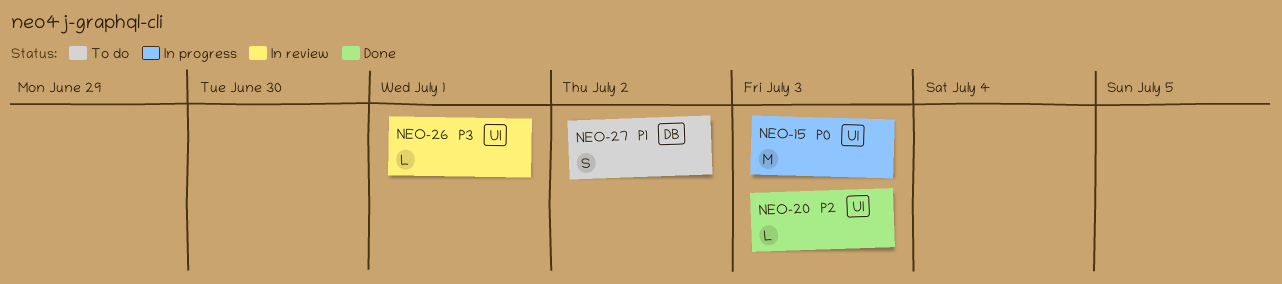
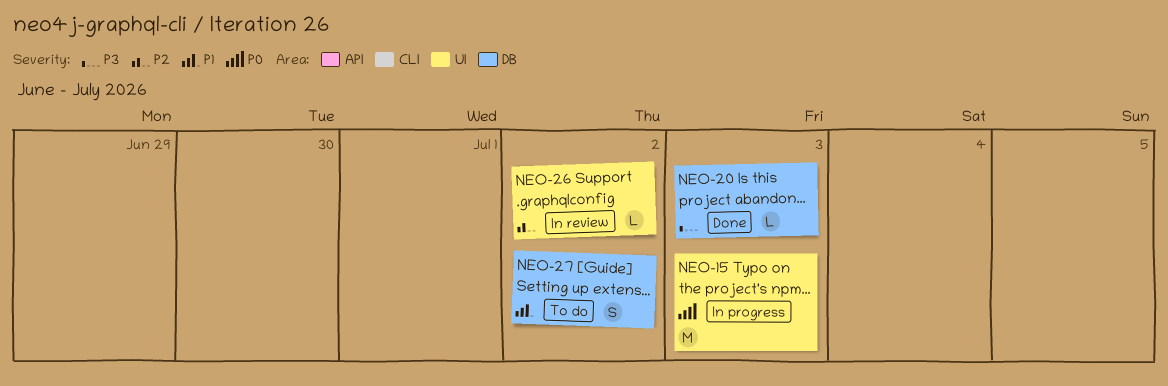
NEO-20, priority: P2 -> P3
NEO-20, label: UI -> DB
NEO-26, priority: P3 -> P2
NEO-26, due: Jul 1 -> Jul 2

